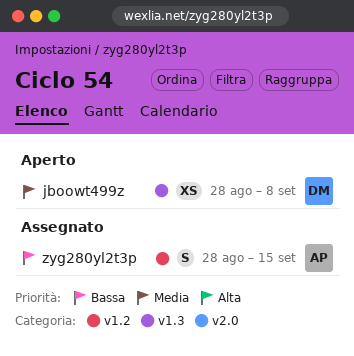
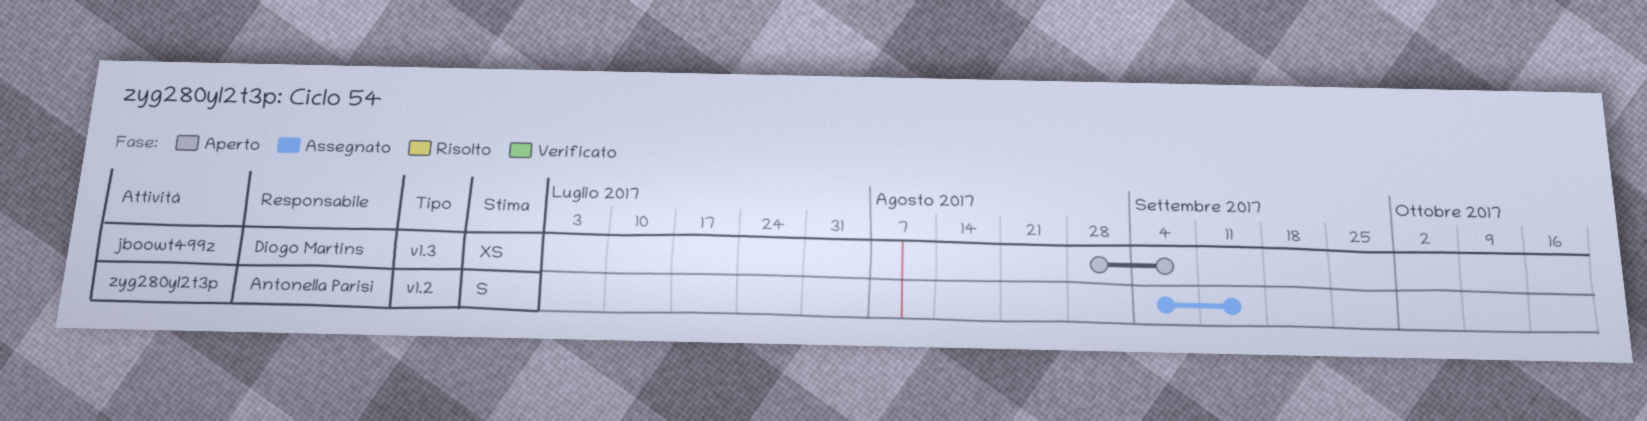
zyg280yl2t3p, start: Aug 28 -> Sep 4

